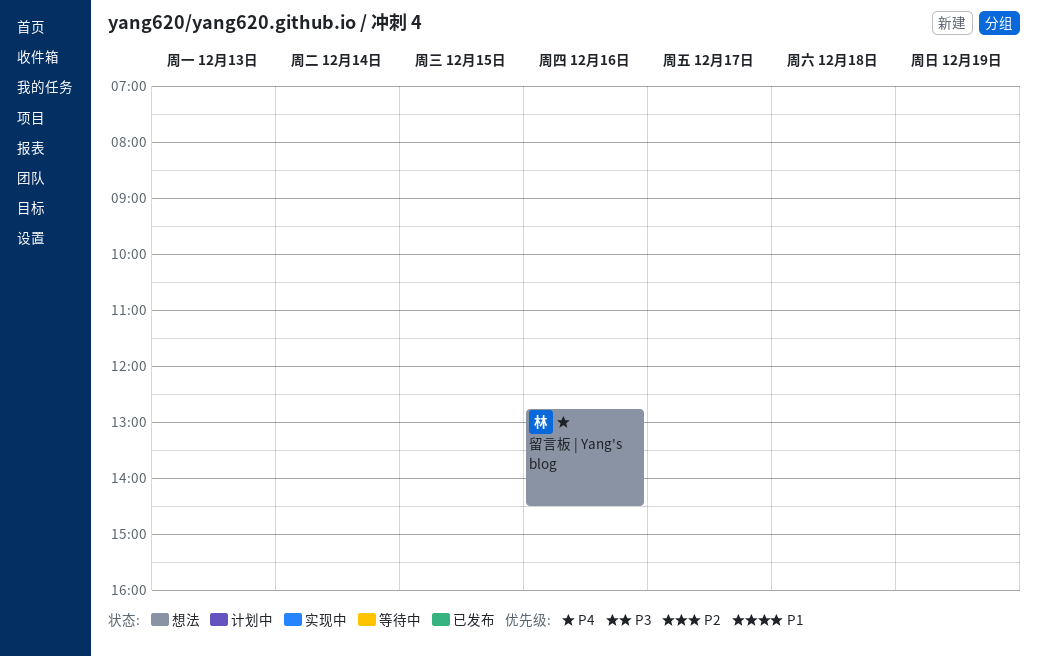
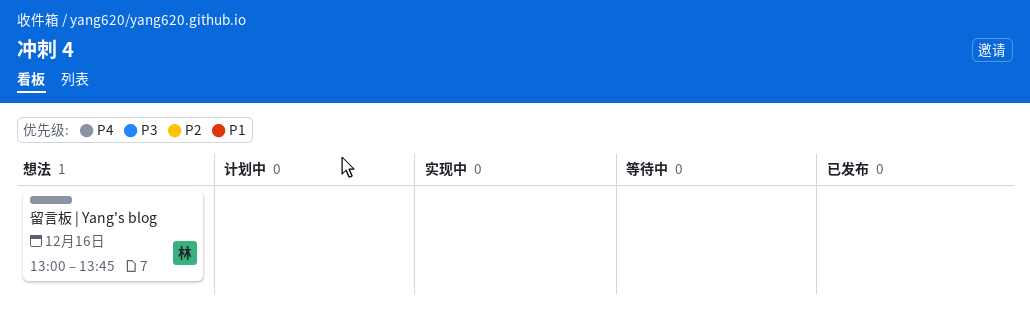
留言板 | Yang's blog, begins: 12:45 -> 13:00
留言板 | Yang's blog, ends: 14:30 -> 13:45

